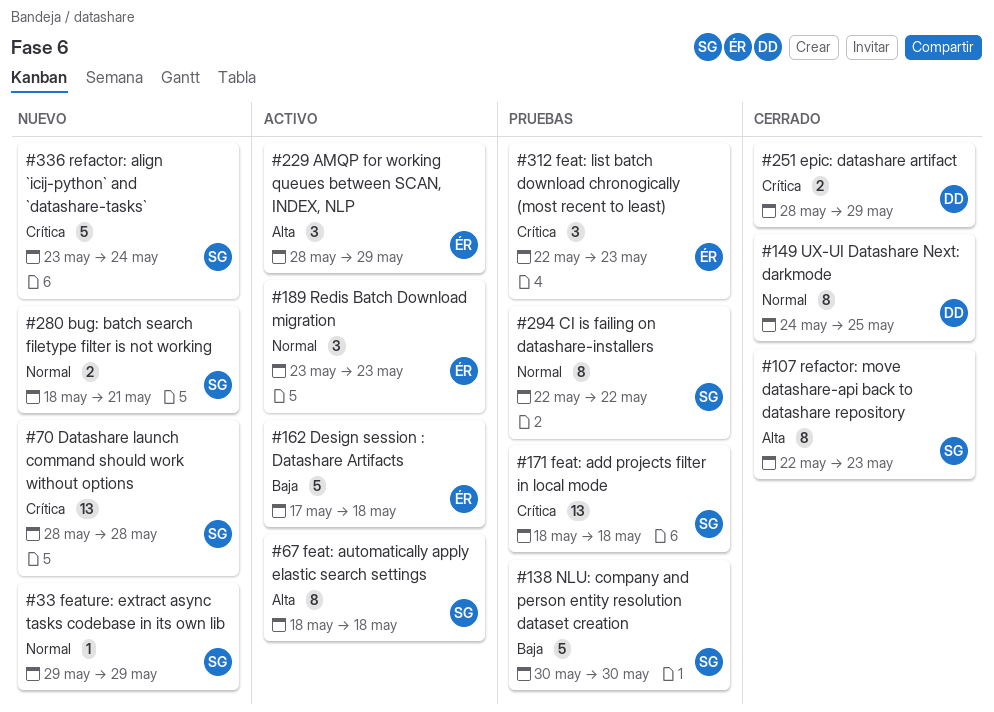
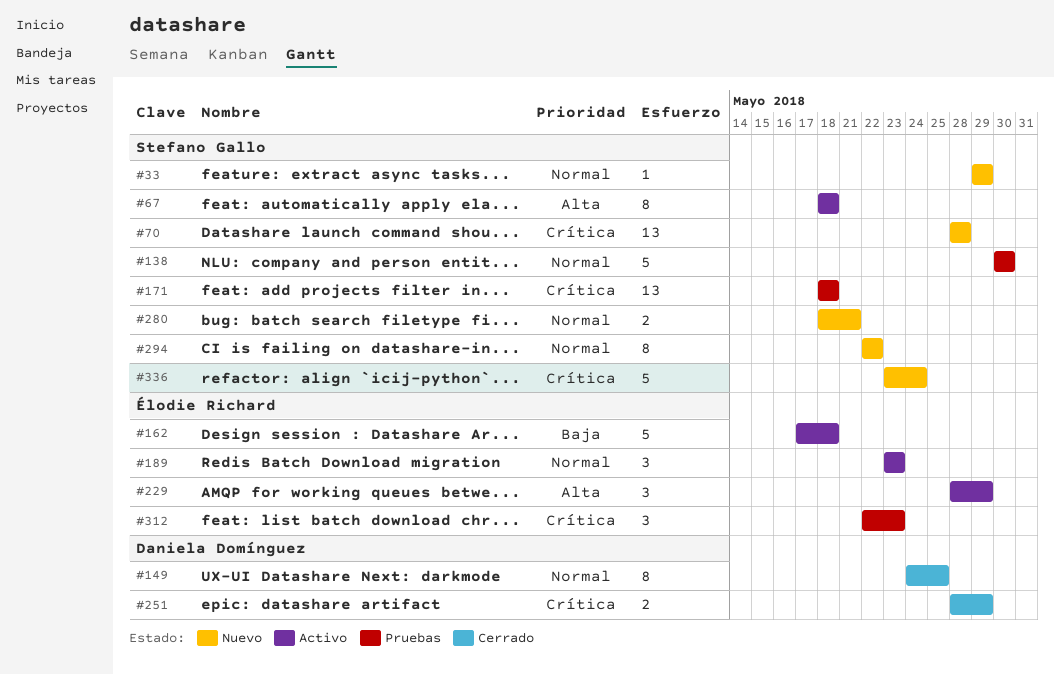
#107: present -> none
#138, priority: Baja -> Normal
#294, status: Pruebas -> Nuevo

